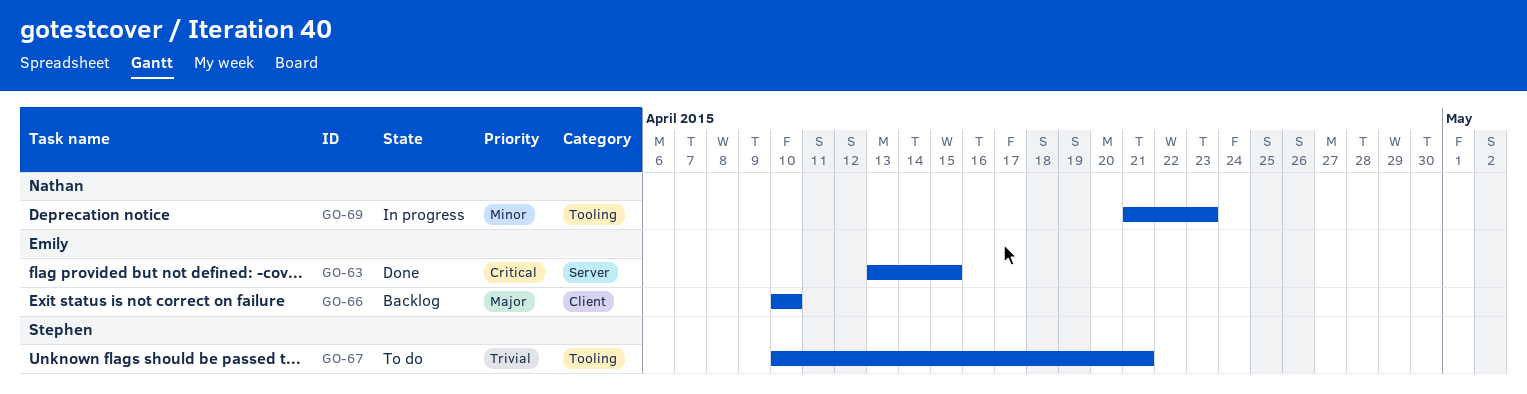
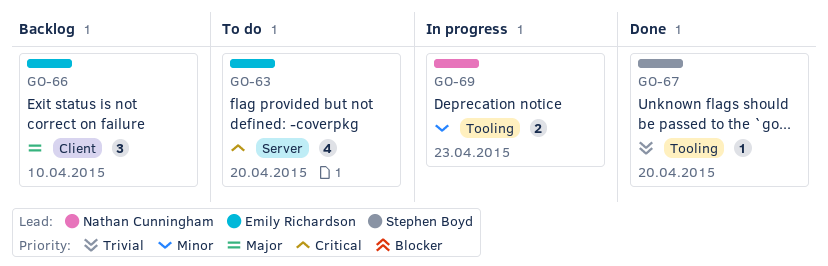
GO-63, status: Done -> To do
GO-63, due: Apr 15 -> Apr 20
GO-67, status: To do -> Done
GO-67, due: Apr 21 -> Apr 20

